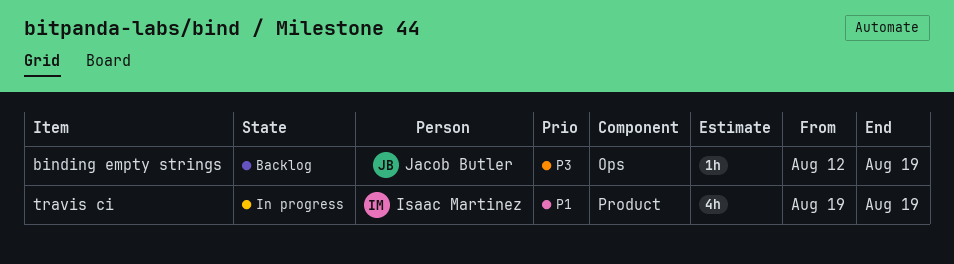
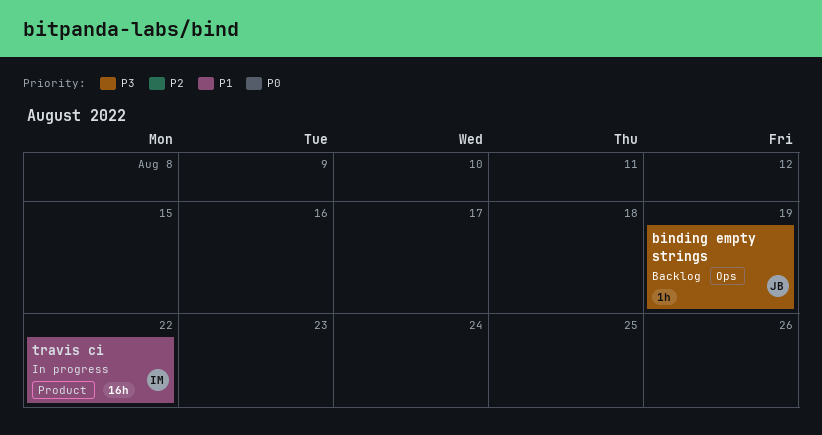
travis ci, estimate: 4h -> 16h
travis ci, due: Aug 19 -> Aug 22

